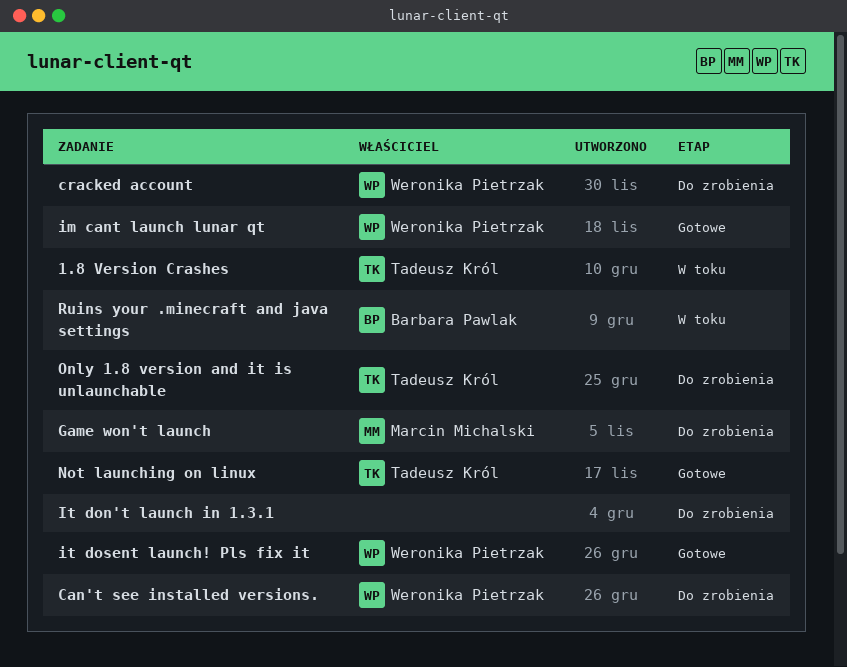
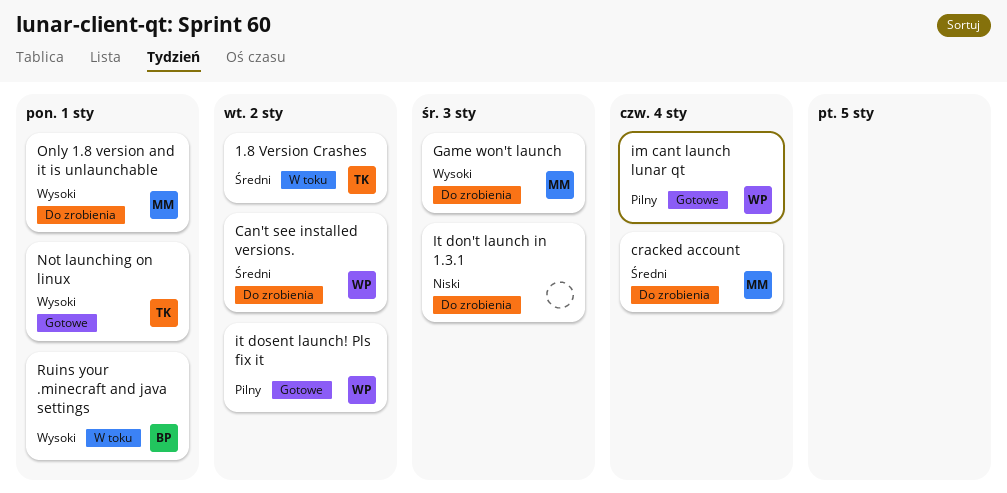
cracked account, owner: Weronika Pietrzak -> Marcin Michalski
Only 1.8 version and it is unlaunchable, owner: Tadeusz Król -> Marcin Michalski

